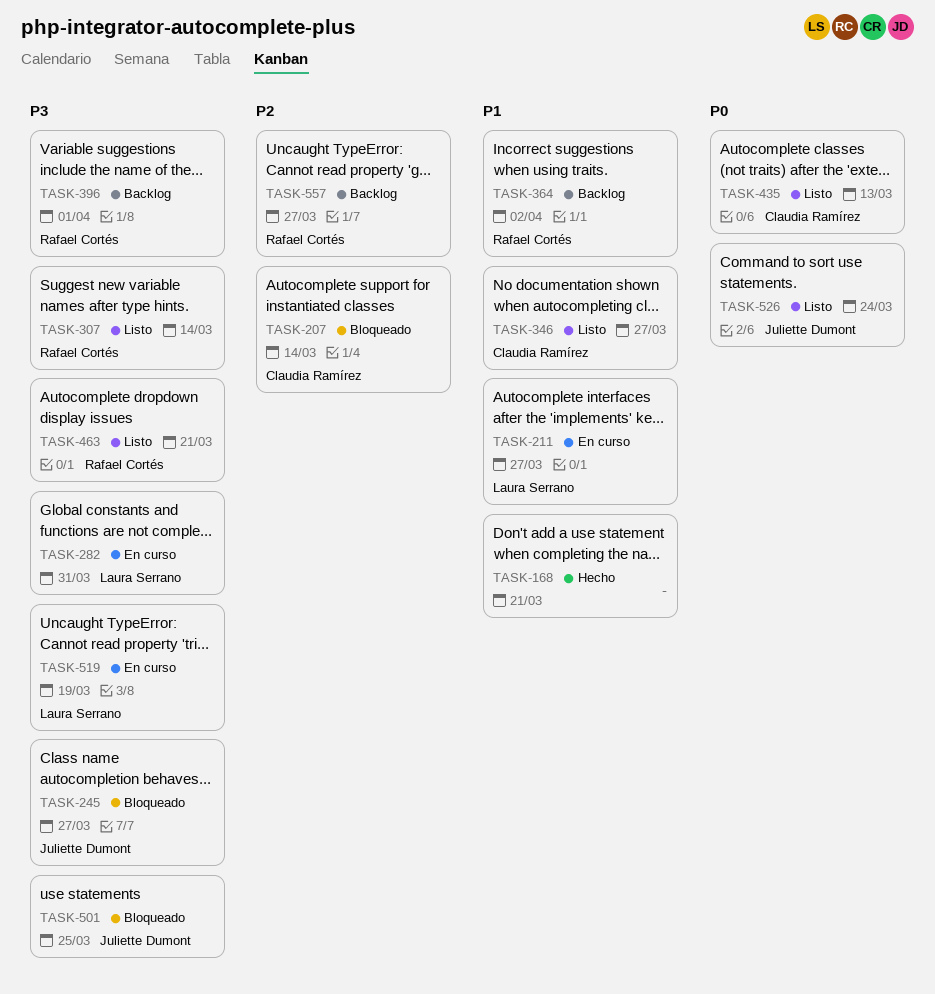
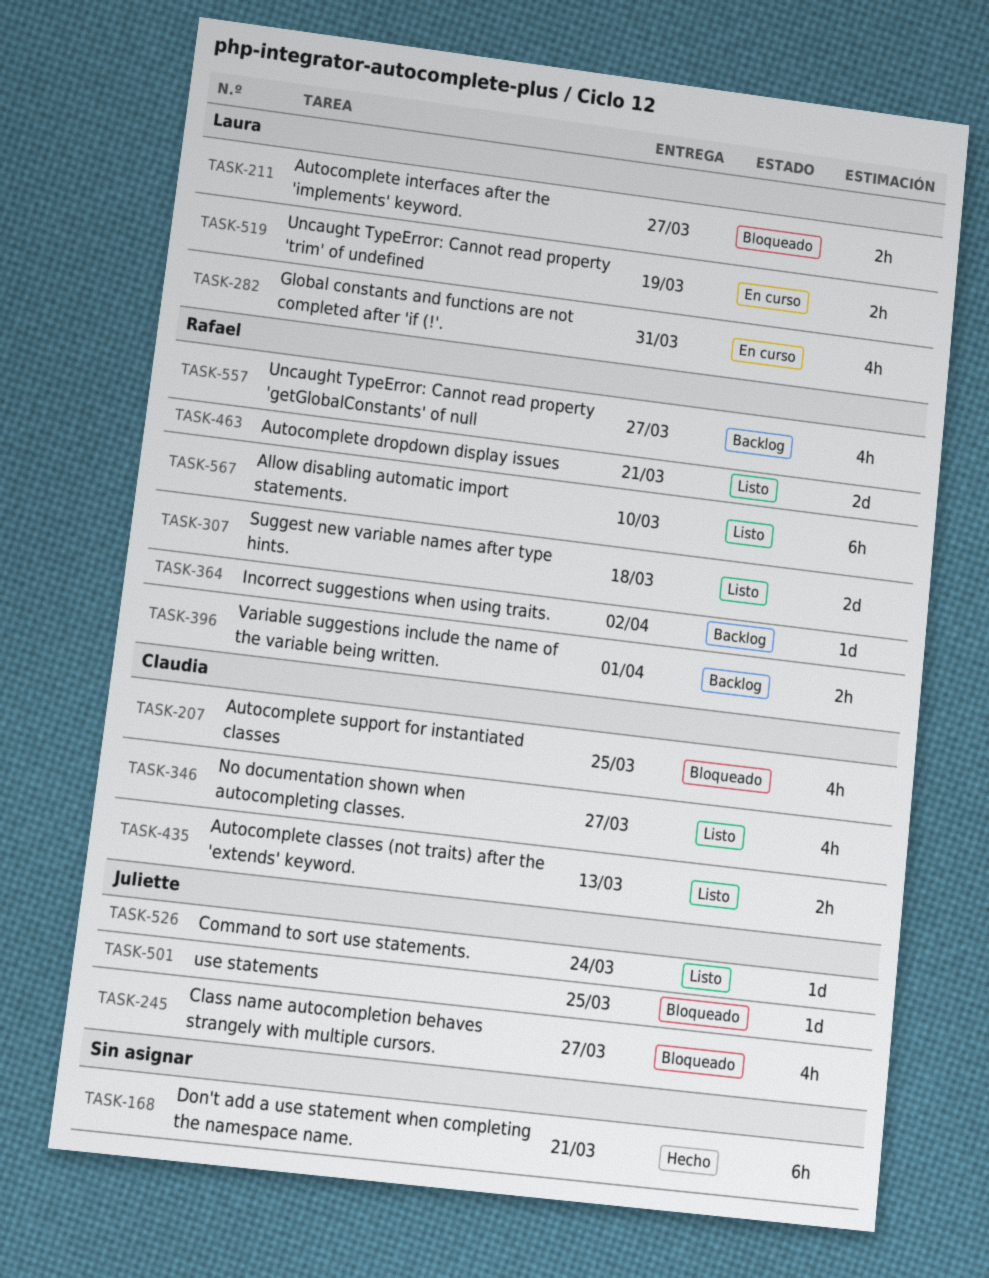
TASK-207, due: Mar 14 -> Mar 25
TASK-211, status: En curso -> Bloqueado
TASK-307, due: Mar 14 -> Mar 18
TASK-567: none -> present

